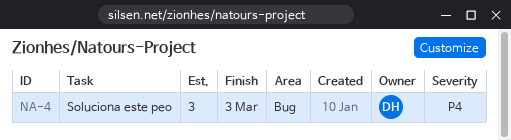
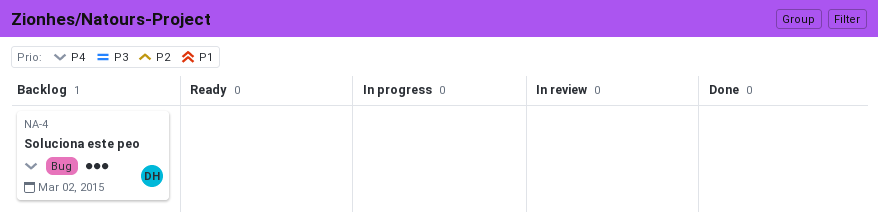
NA-4, due: Mar 3 -> Mar 2

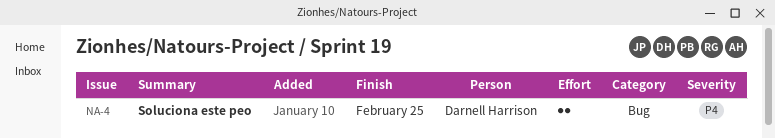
NA-4, estimate: 3 -> 2
NA-4, due: Mar 2 -> Feb 25

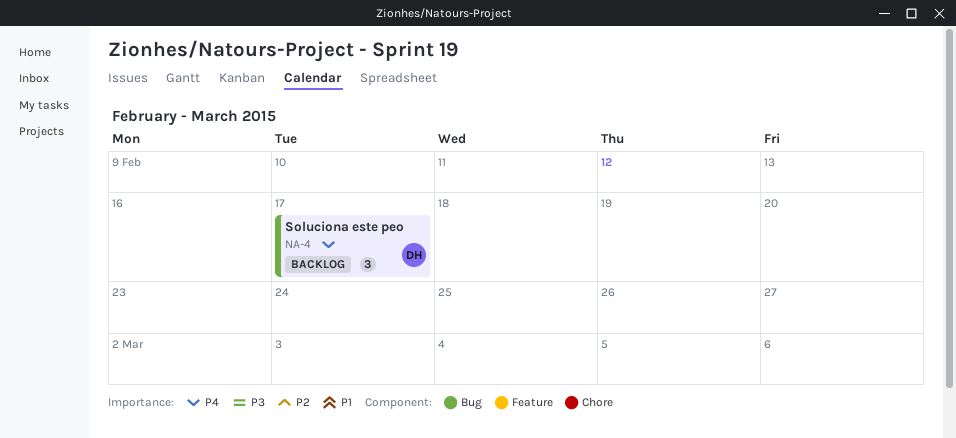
NA-4, estimate: 2 -> 3
NA-4, due: Feb 25 -> Feb 17

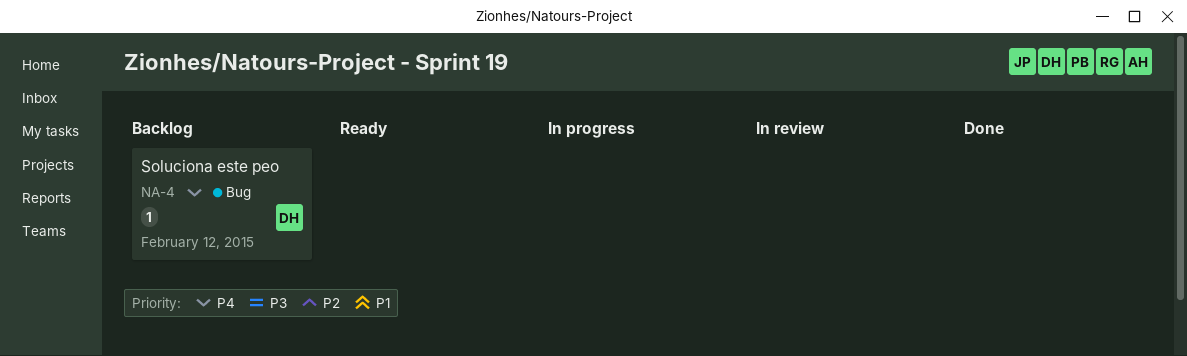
NA-4, estimate: 3 -> 1
NA-4, due: Feb 17 -> Feb 12

